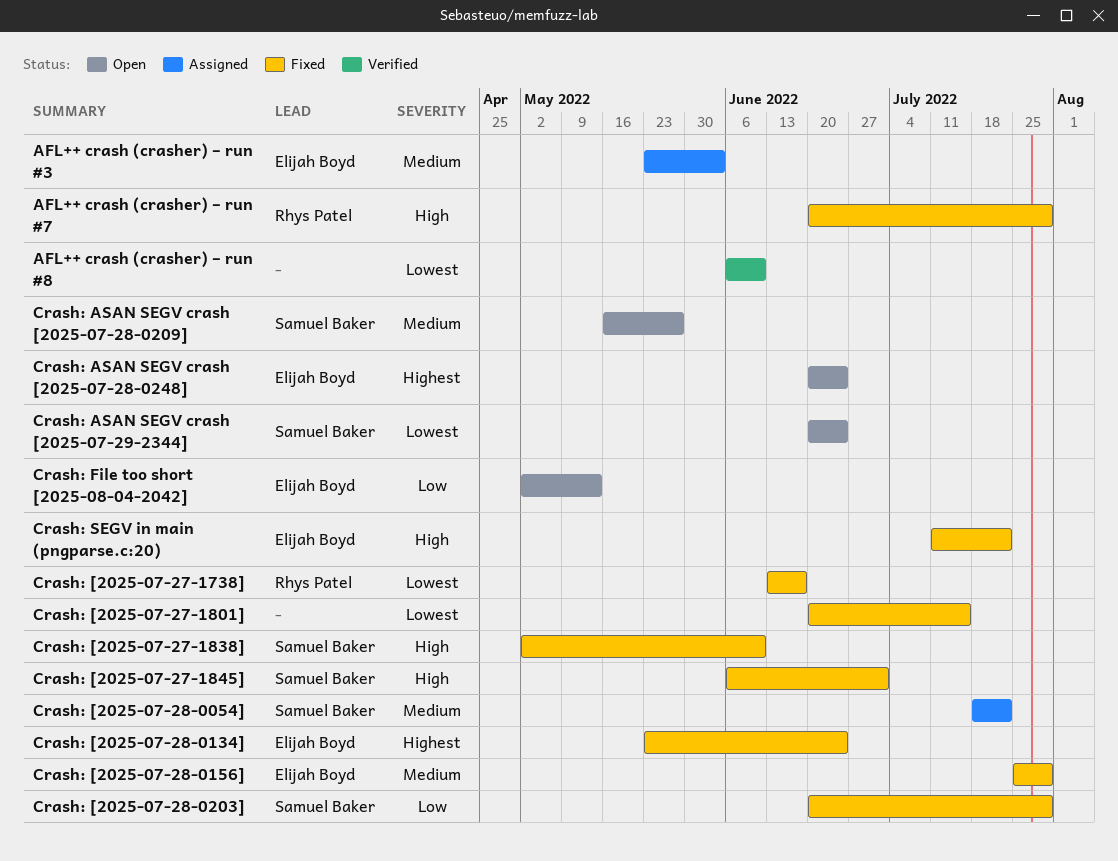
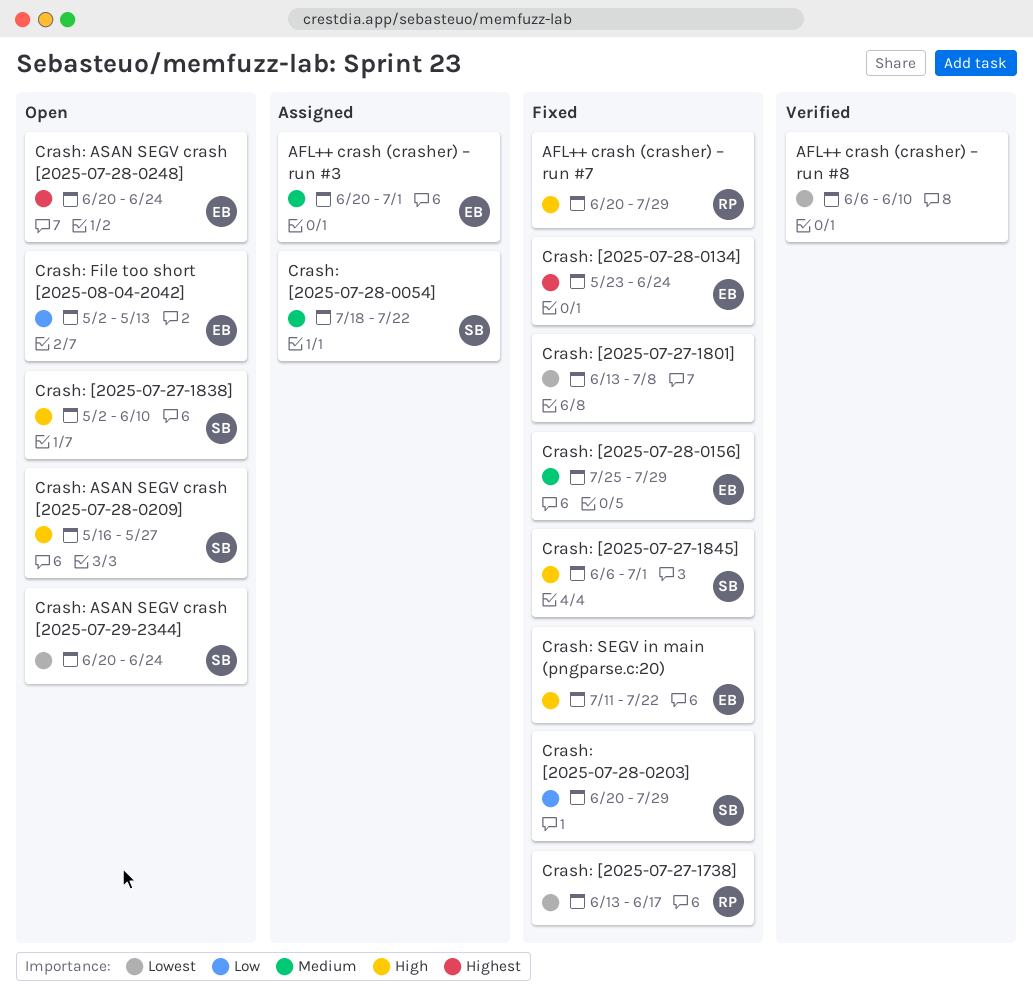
AFL++ crash (crasher) – run #3, start: May 23 -> Jun 20
AFL++ crash (crasher) – run #3, due: Jun 3 -> Jul 1
Crash: [2025-07-27-1801], start: Jun 20 -> Jun 13
Crash: [2025-07-27-1801], due: Jul 15 -> Jul 8
Crash: [2025-07-27-1838], status: Fixed -> Open
Crash: ASAN SEGV crash [2025-07-28-0209], priority: Medium -> High

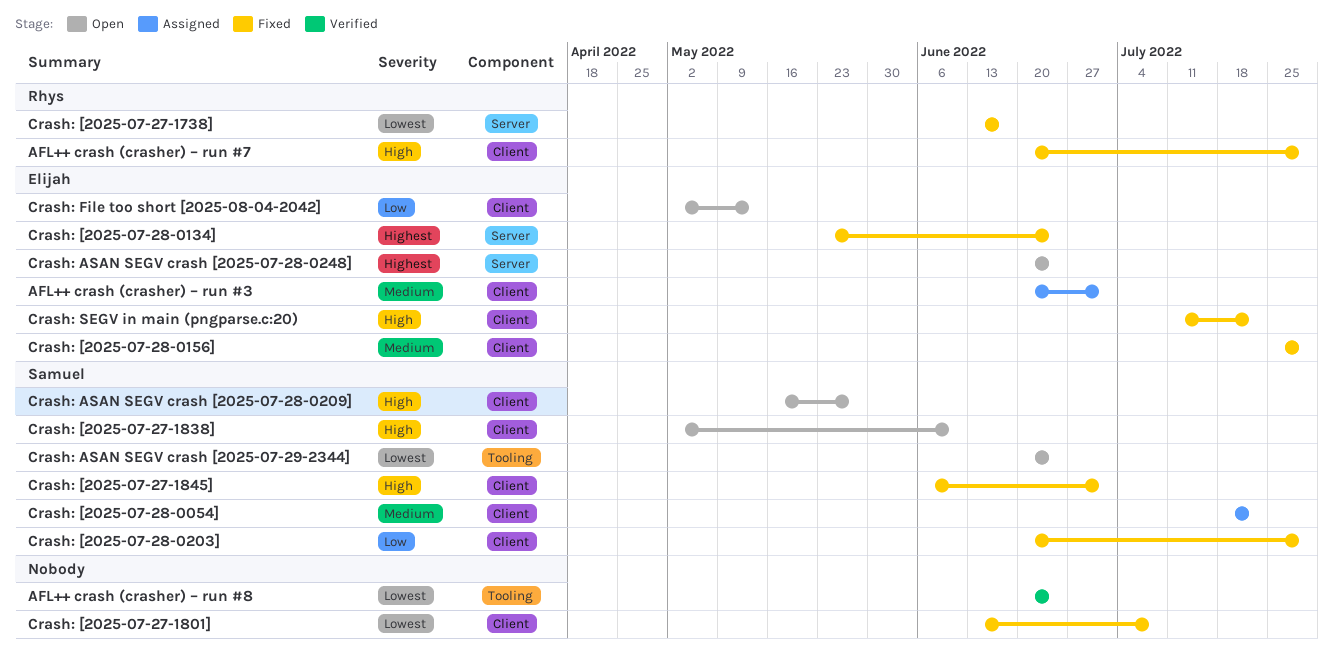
AFL++ crash (crasher) – run #8, start: Jun 6 -> Jun 20
AFL++ crash (crasher) – run #8, due: Jun 10 -> Jun 24

